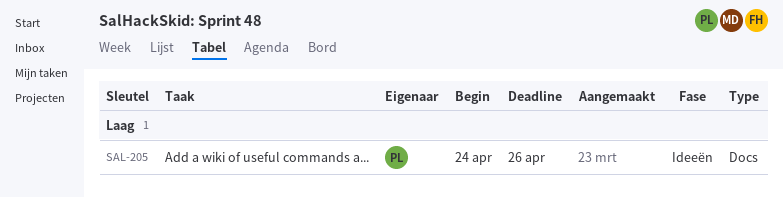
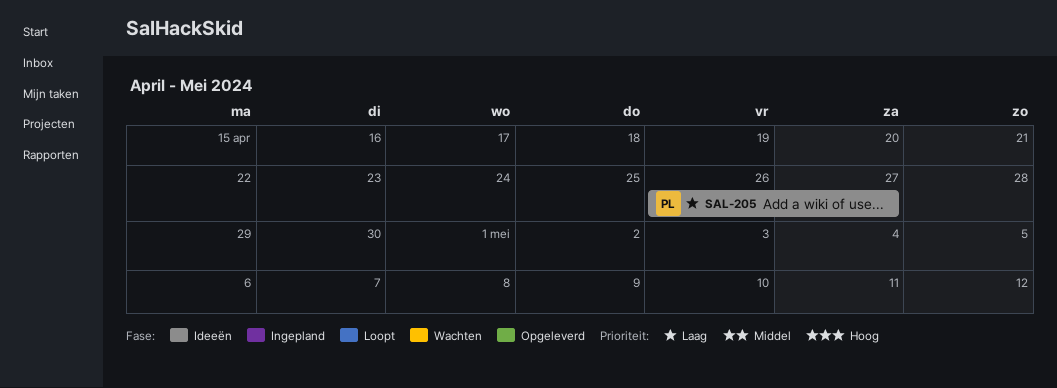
SAL-205, start: Apr 24 -> Apr 26
SAL-205, due: Apr 26 -> Apr 27

